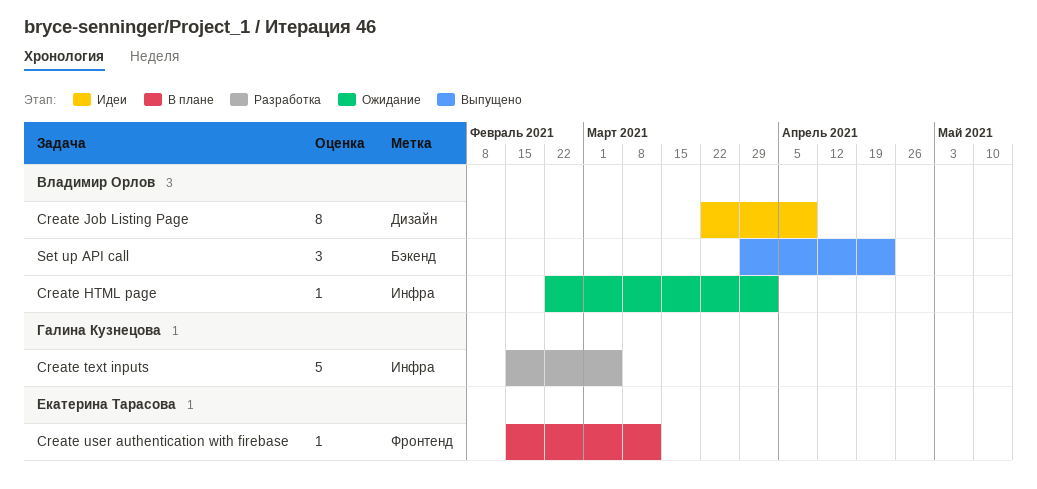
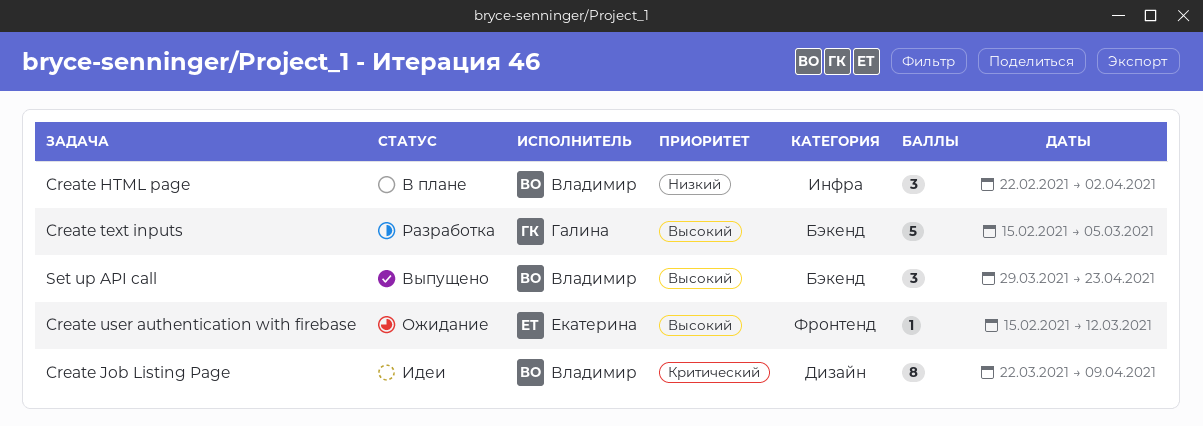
Create HTML page, status: Ожидание -> В плане
Create HTML page, estimate: 1 -> 3
Create text inputs, label: Инфра -> Бэкенд
Create user authentication with firebase, status: В плане -> Ожидание

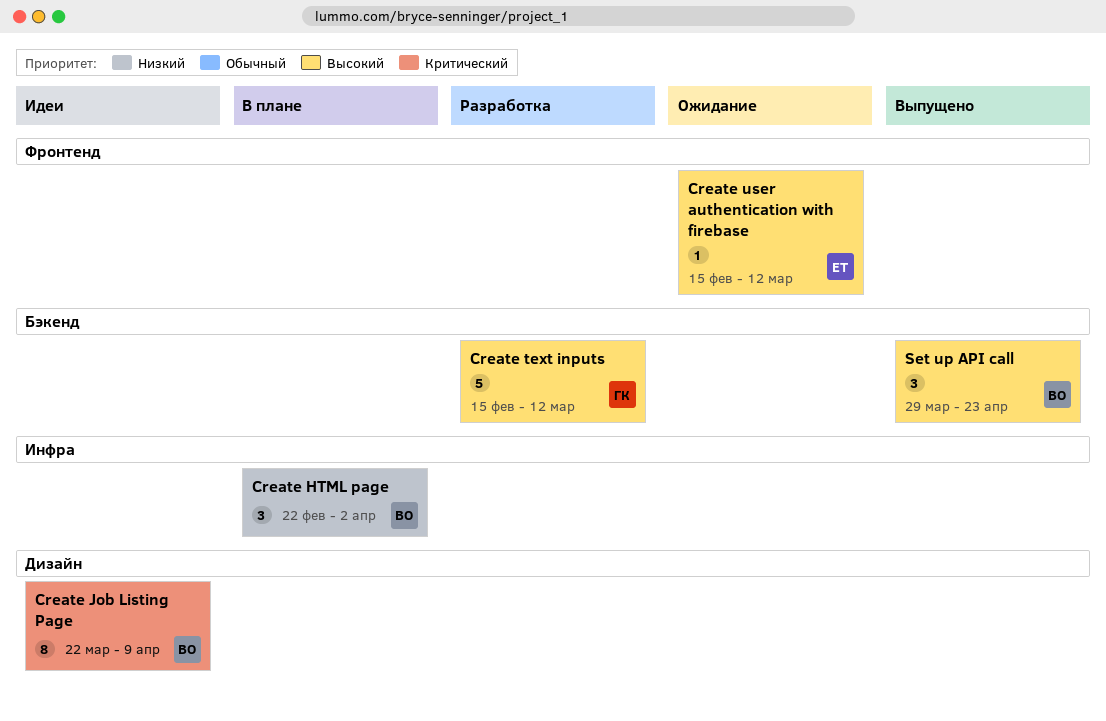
Create text inputs, due: Mar 5 -> Mar 12

